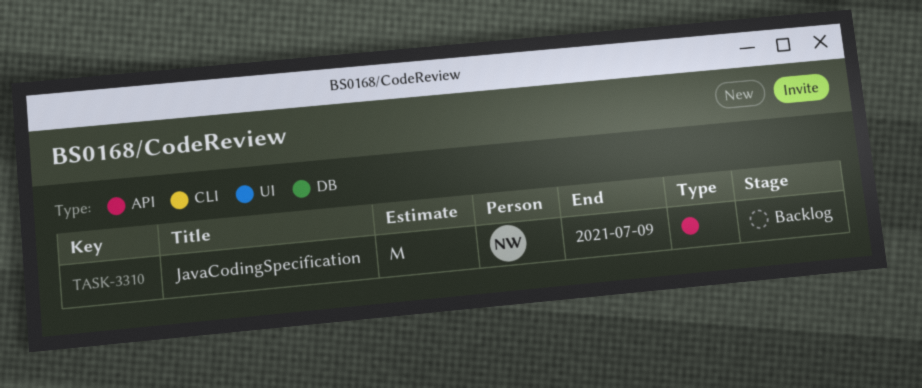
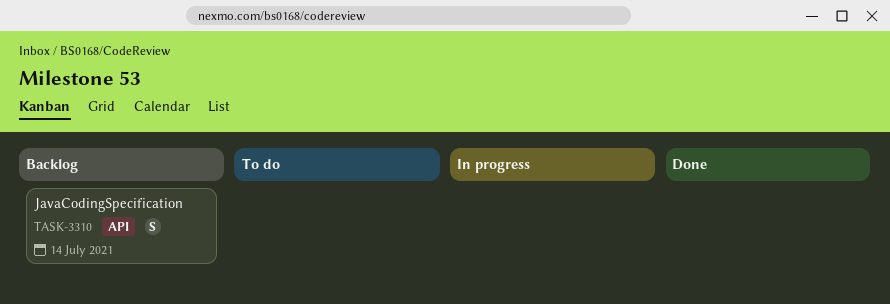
TASK-3310, estimate: M -> S
TASK-3310, due: Jul 9 -> Jul 14

